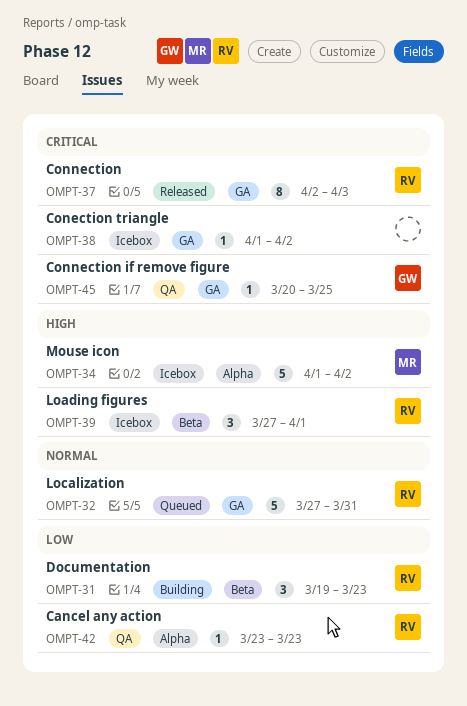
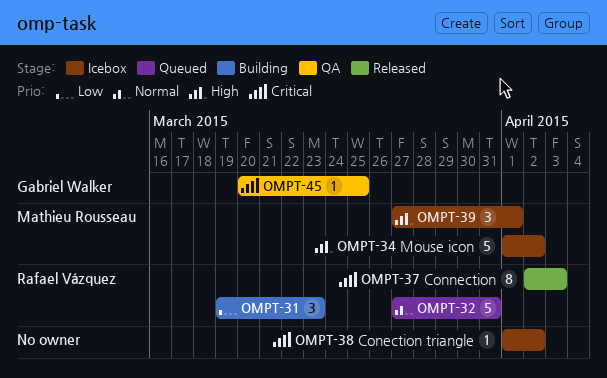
OMPT-39, owner: Rafael Vázquez -> Mathieu Rousseau
OMPT-42: present -> none

